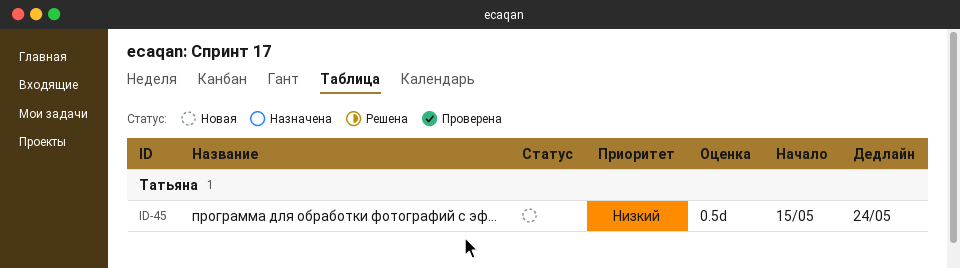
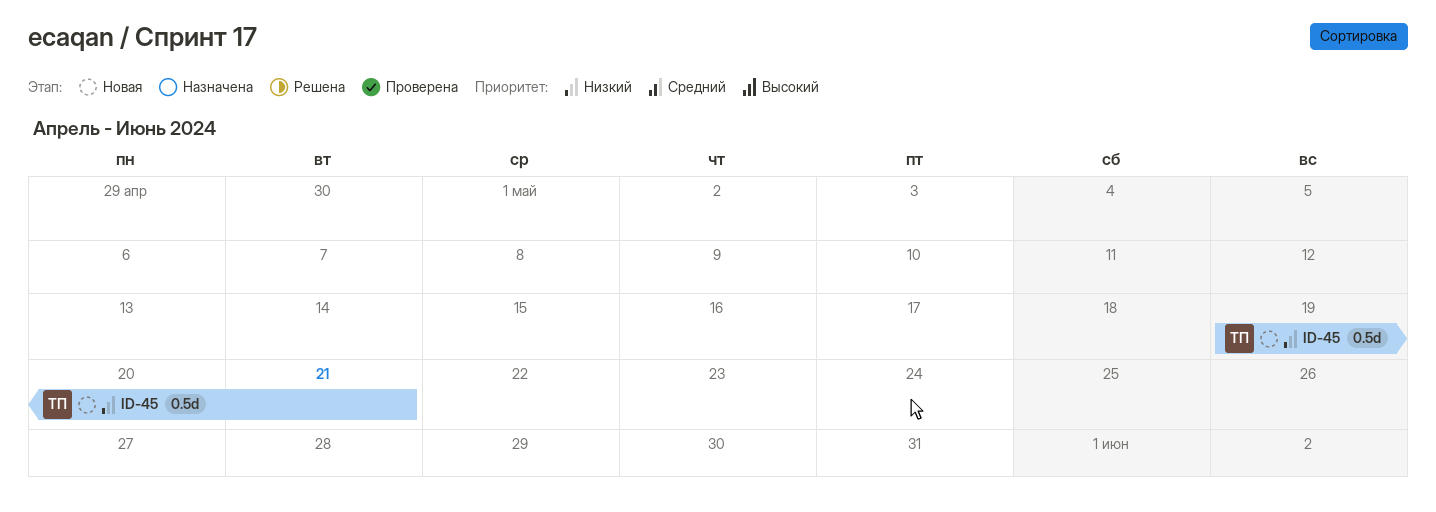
ID-45, start: May 15 -> May 19
ID-45, due: May 24 -> May 21

